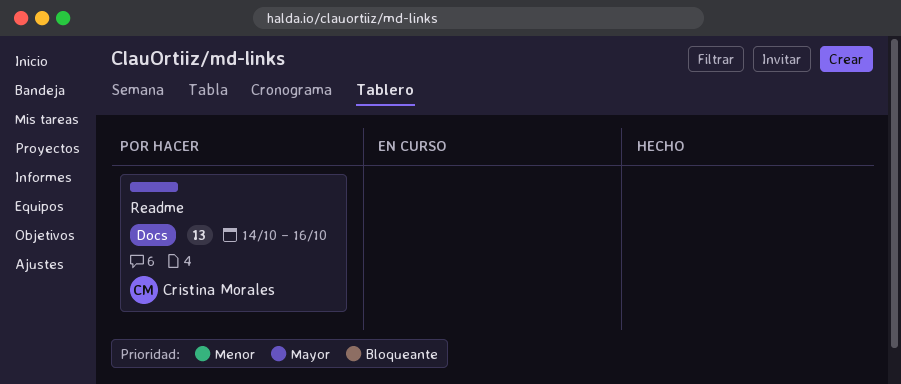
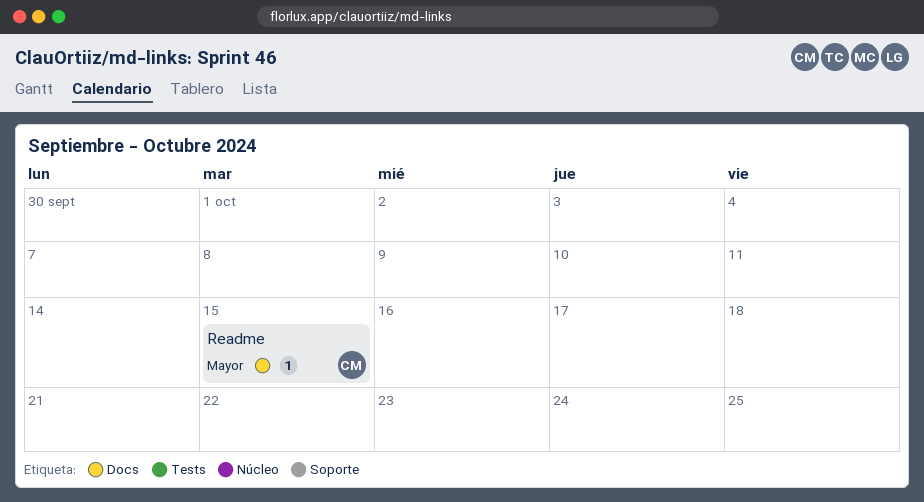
Readme, estimate: 13 -> 1
Readme, due: Oct 16 -> Oct 15

